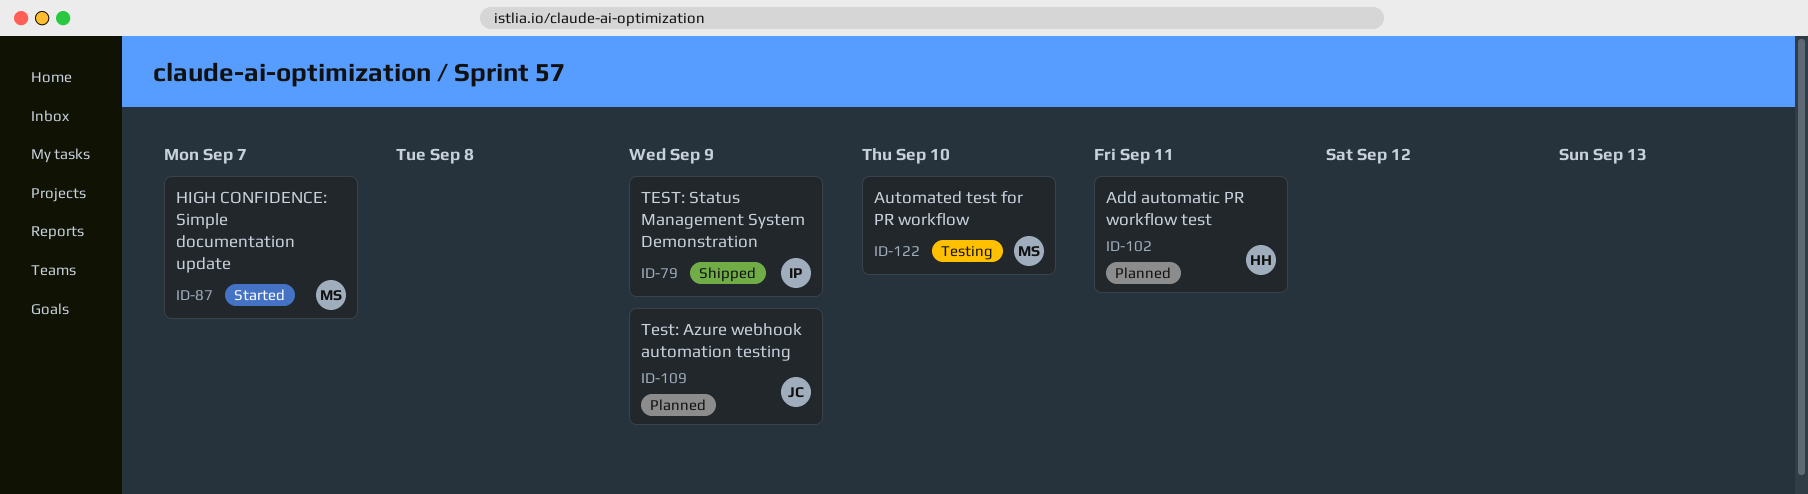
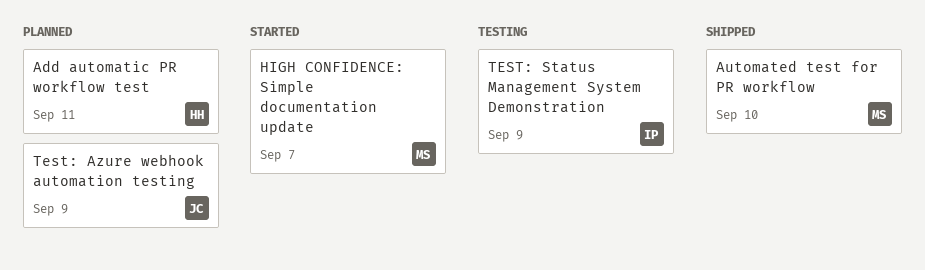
Automated test for PR workflow, status: Testing -> Shipped
TEST: Status Management System Demonstration, status: Shipped -> Testing

